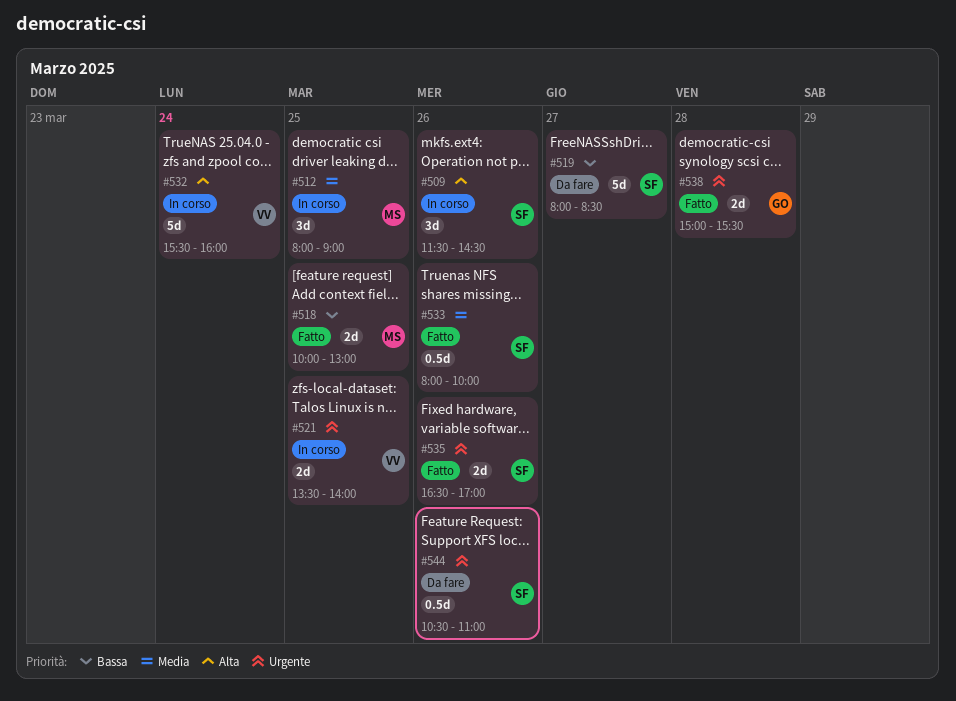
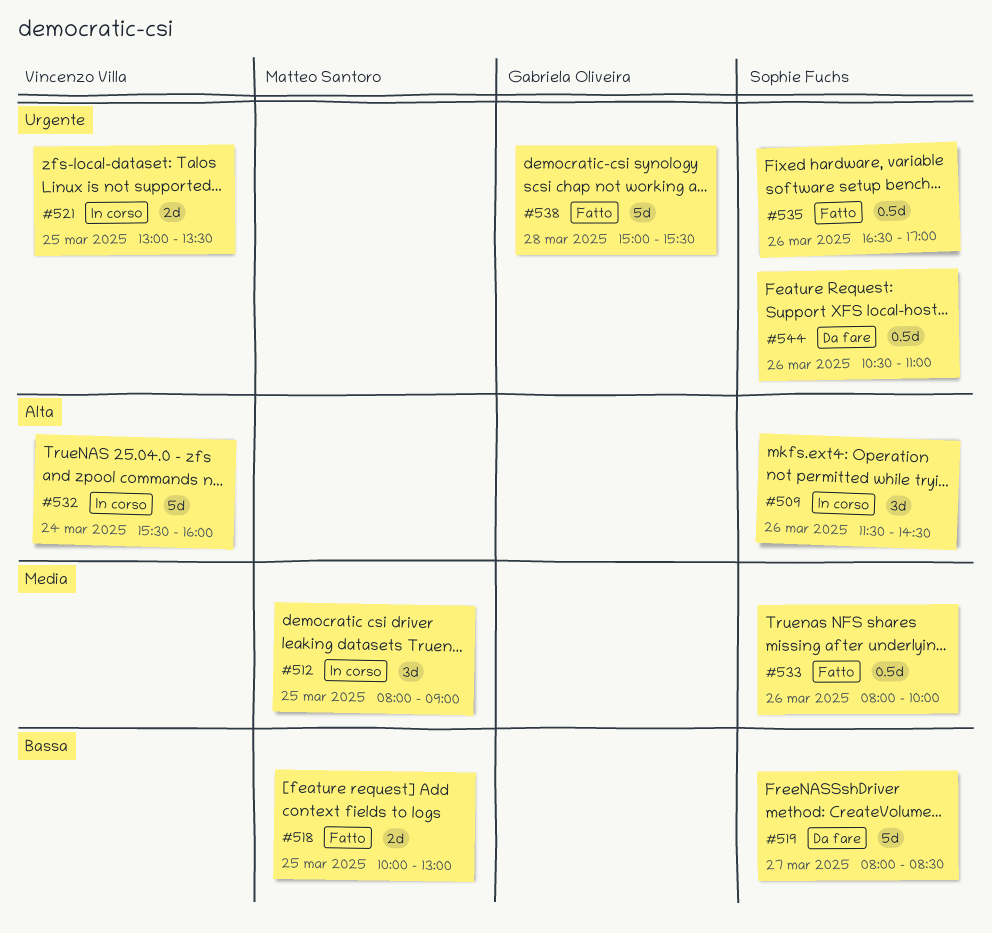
#521, begins: 13:30 -> 13:00
#521, ends: 14:00 -> 13:30
#535, estimate: 2d -> 0.5d
#538, estimate: 2d -> 5d

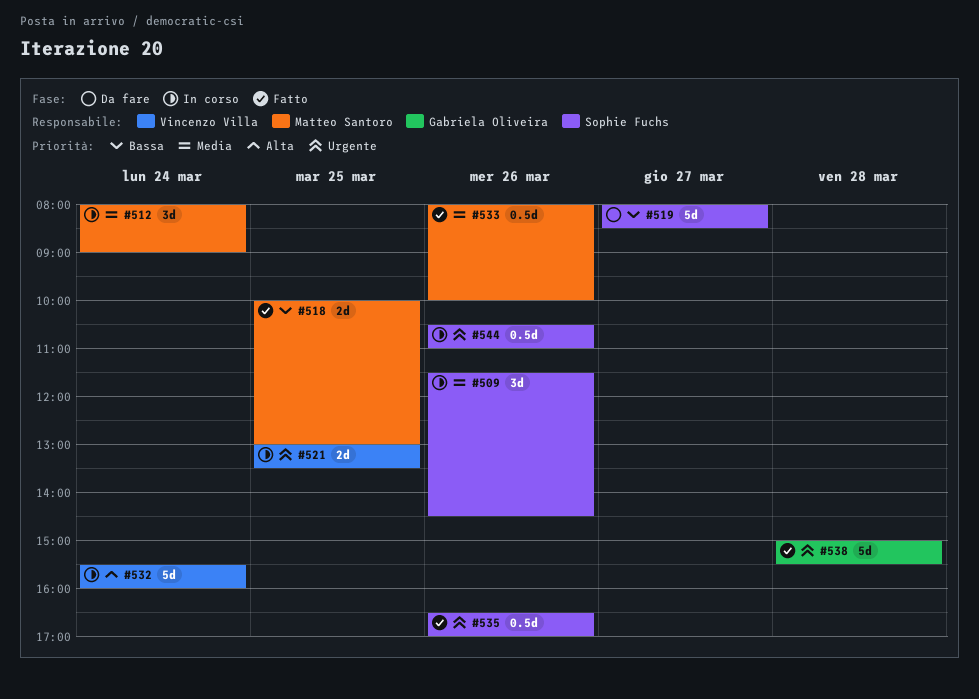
#509, priority: Alta -> Media
#512, day: Mar 25 -> Mar 24
#533, owner: Sophie Fuchs -> Matteo Santoro
#544, status: Da fare -> In corso

